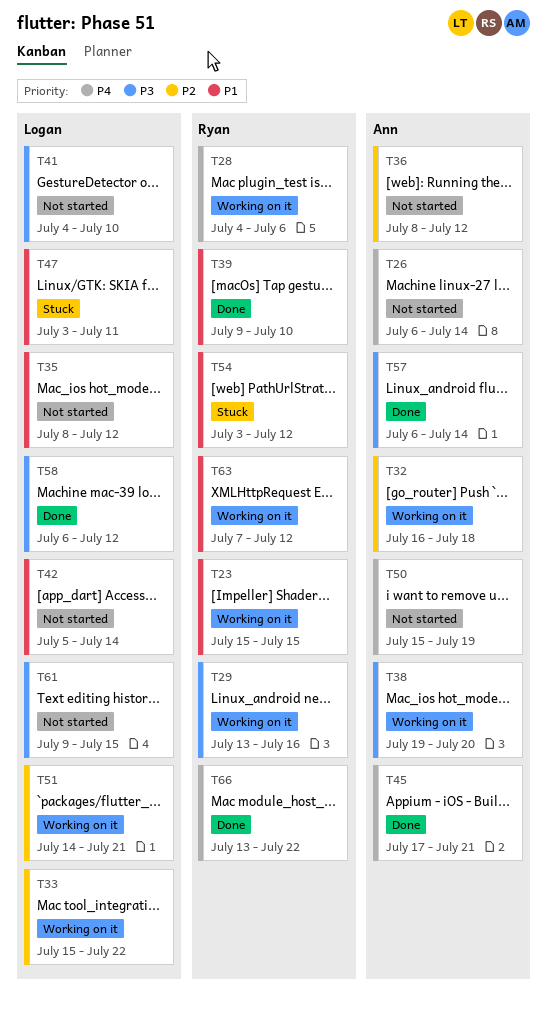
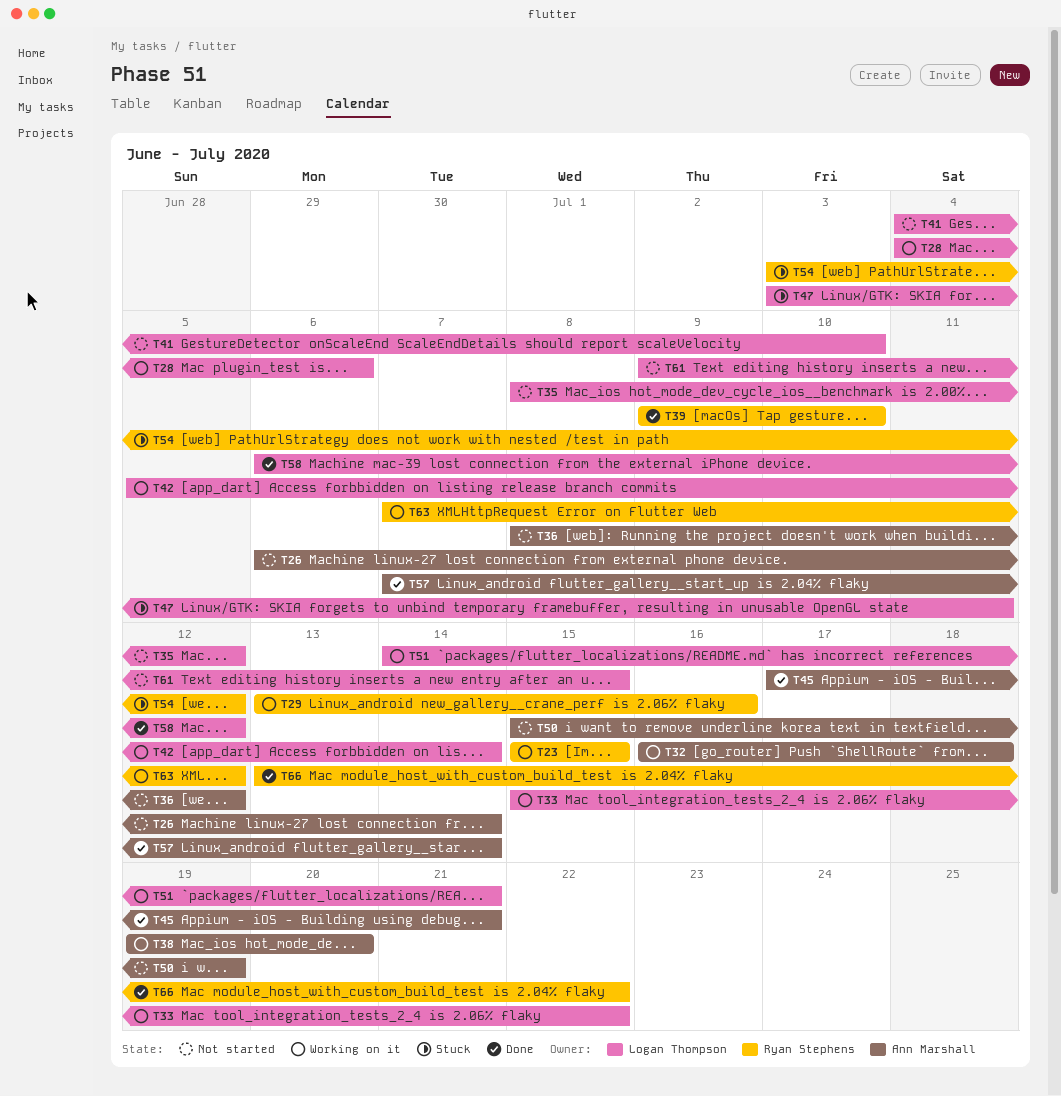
T28, owner: Ryan Stephens -> Logan Thompson
T42, status: Not started -> Working on it
T57, start: Jul 6 -> Jul 7

